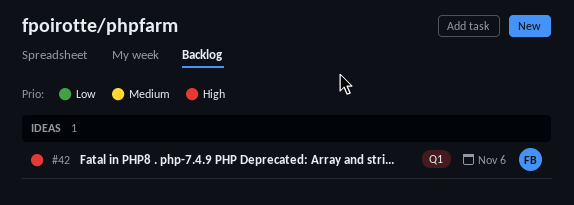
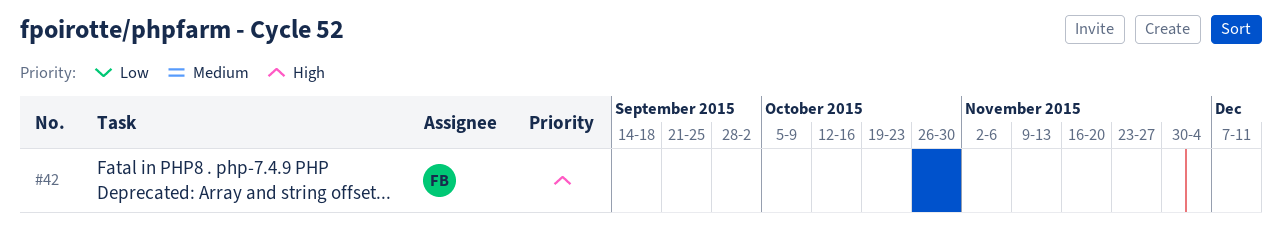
#42, due: Nov 6 -> Oct 30

